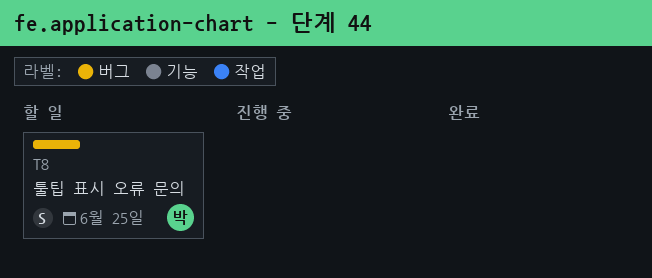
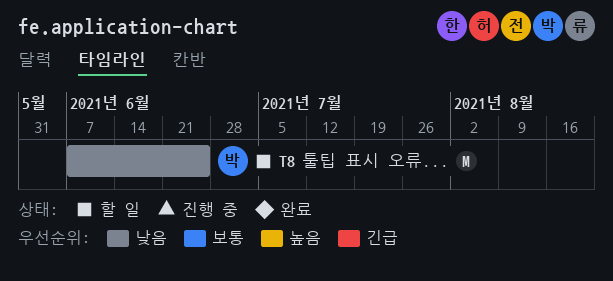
T8, estimate: S -> M

